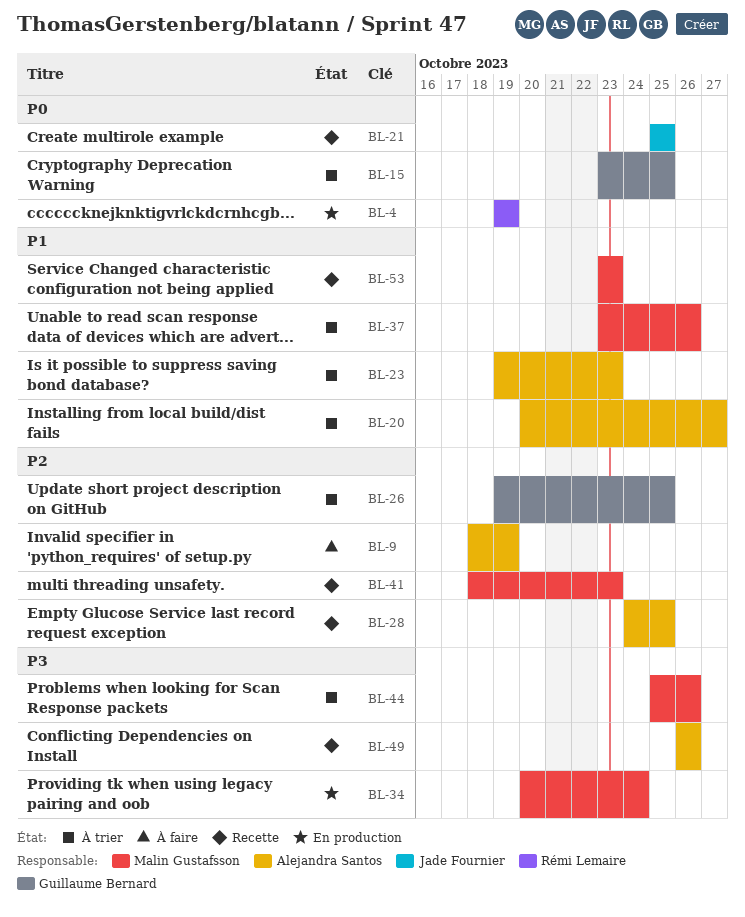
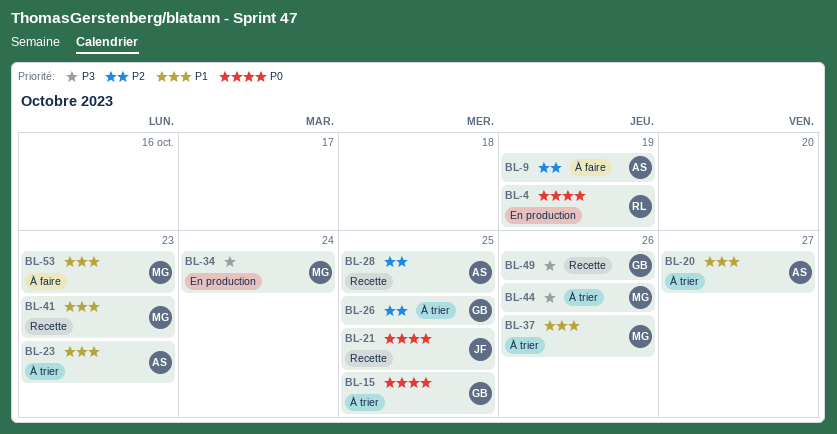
BL-41, priority: P2 -> P1
BL-49, owner: Alejandra Santos -> Guillaume Bernard
BL-53, status: Recette -> À faire

